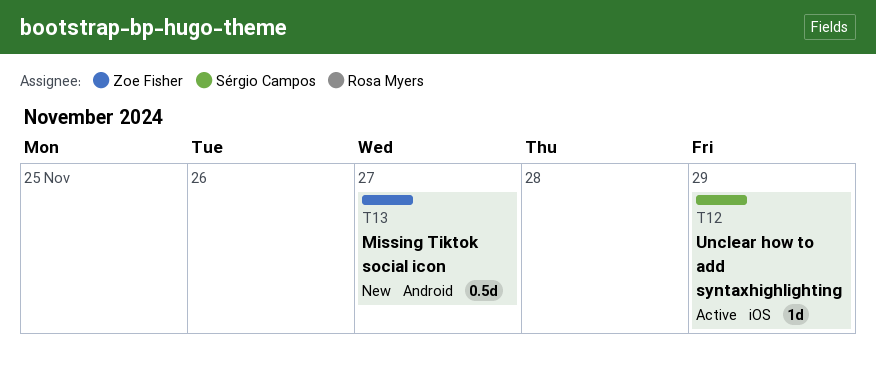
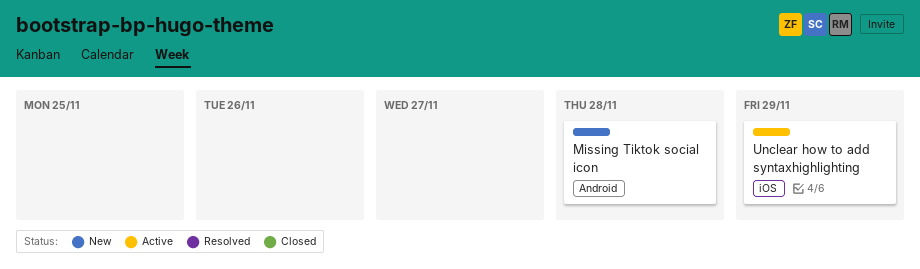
Missing Tiktok social icon, due: Nov 27 -> Nov 28

